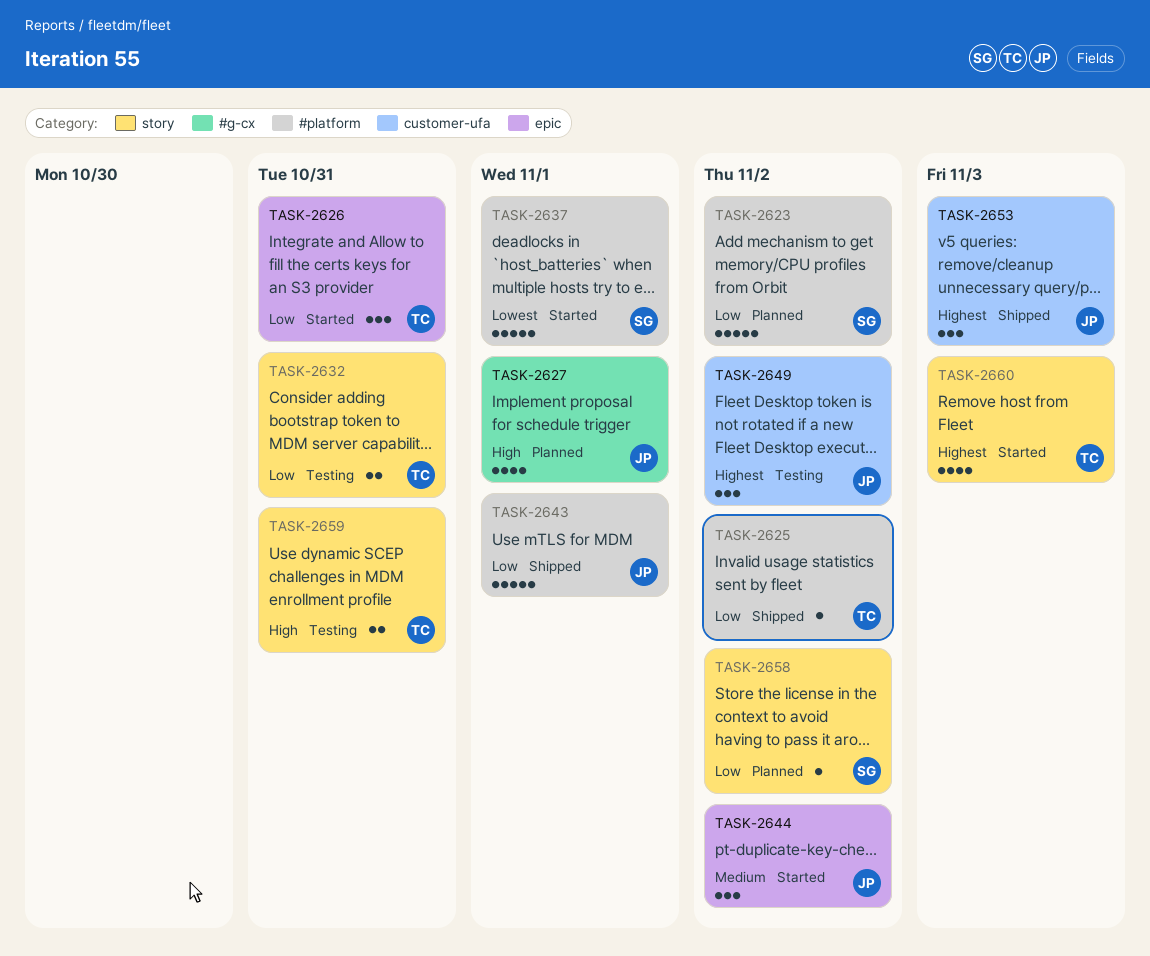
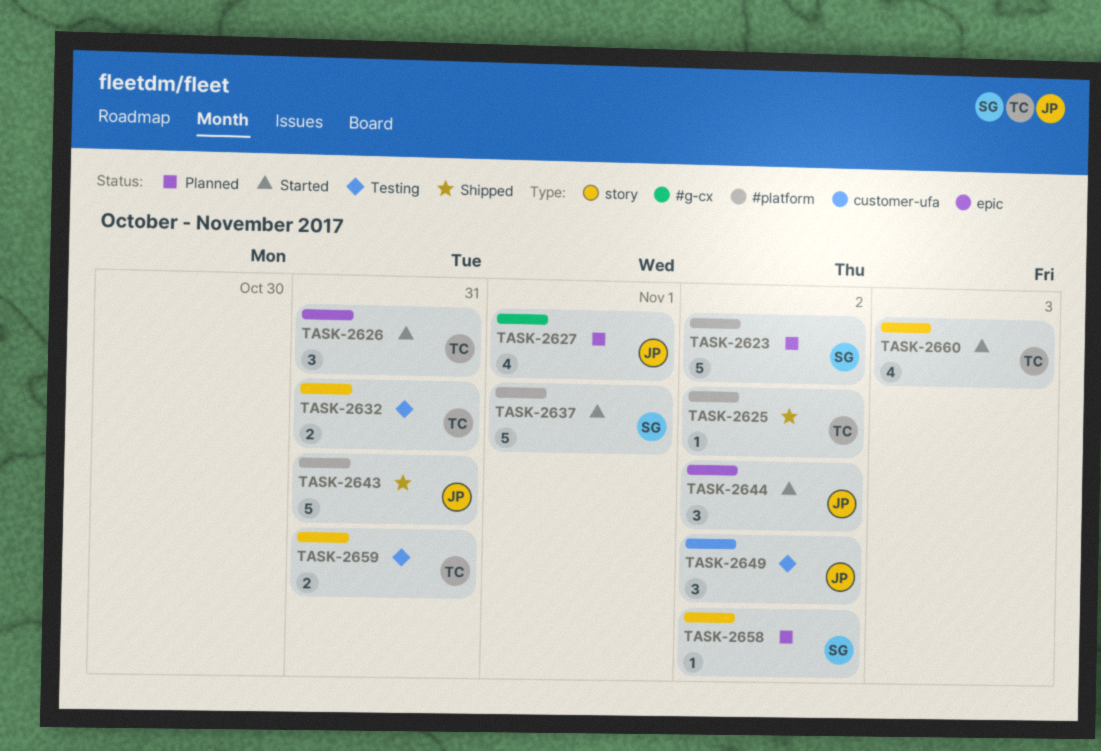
TASK-2643, due: Nov 1 -> Oct 31
TASK-2653: present -> none

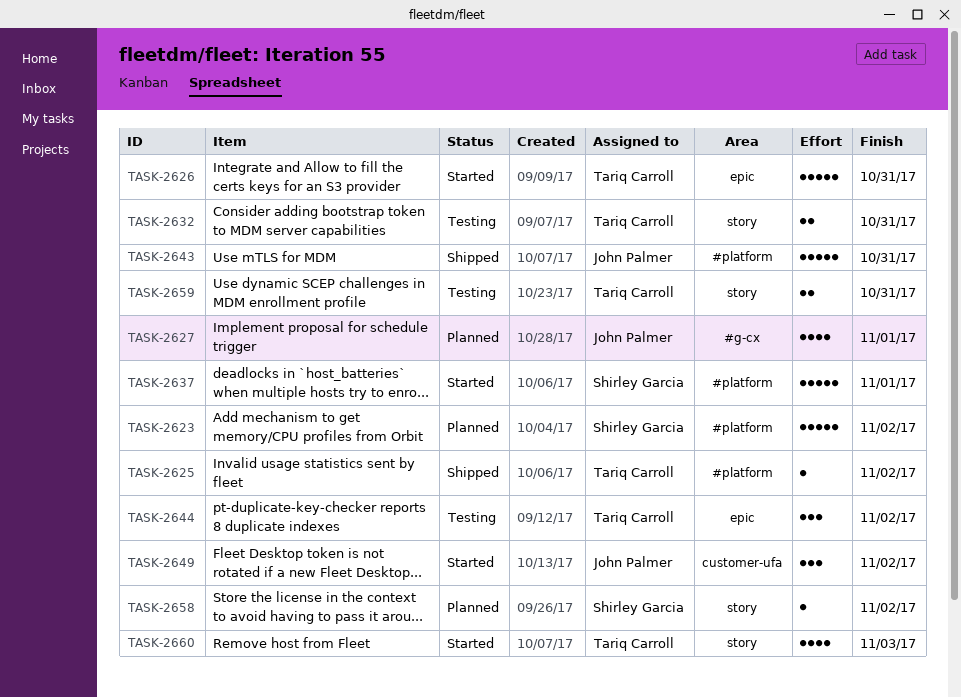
TASK-2626, estimate: 3 -> 5
TASK-2644, status: Started -> Testing
TASK-2644, owner: John Palmer -> Tariq Carroll
TASK-2649, status: Testing -> Started

